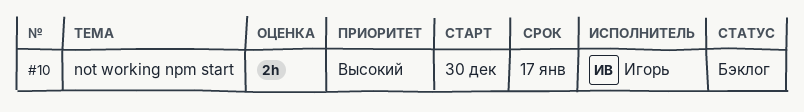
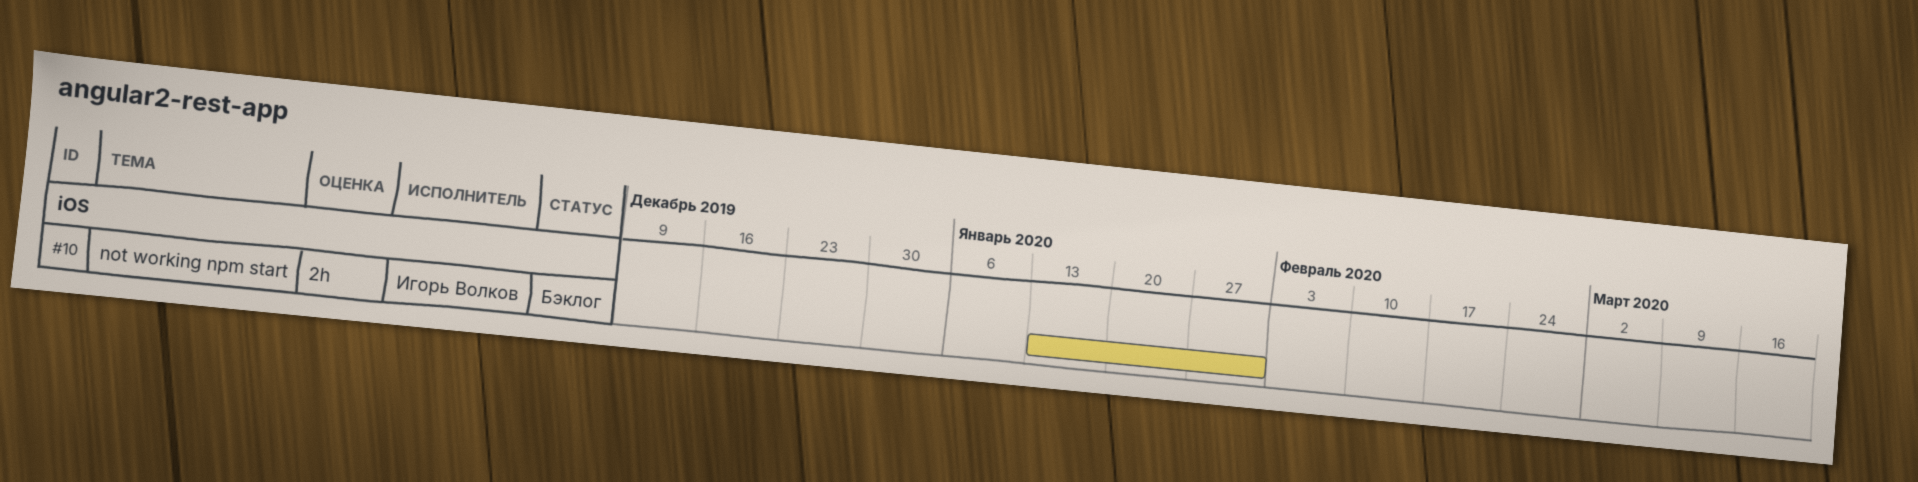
#10, start: Dec 30 -> Jan 13
#10, due: Jan 17 -> Jan 31

